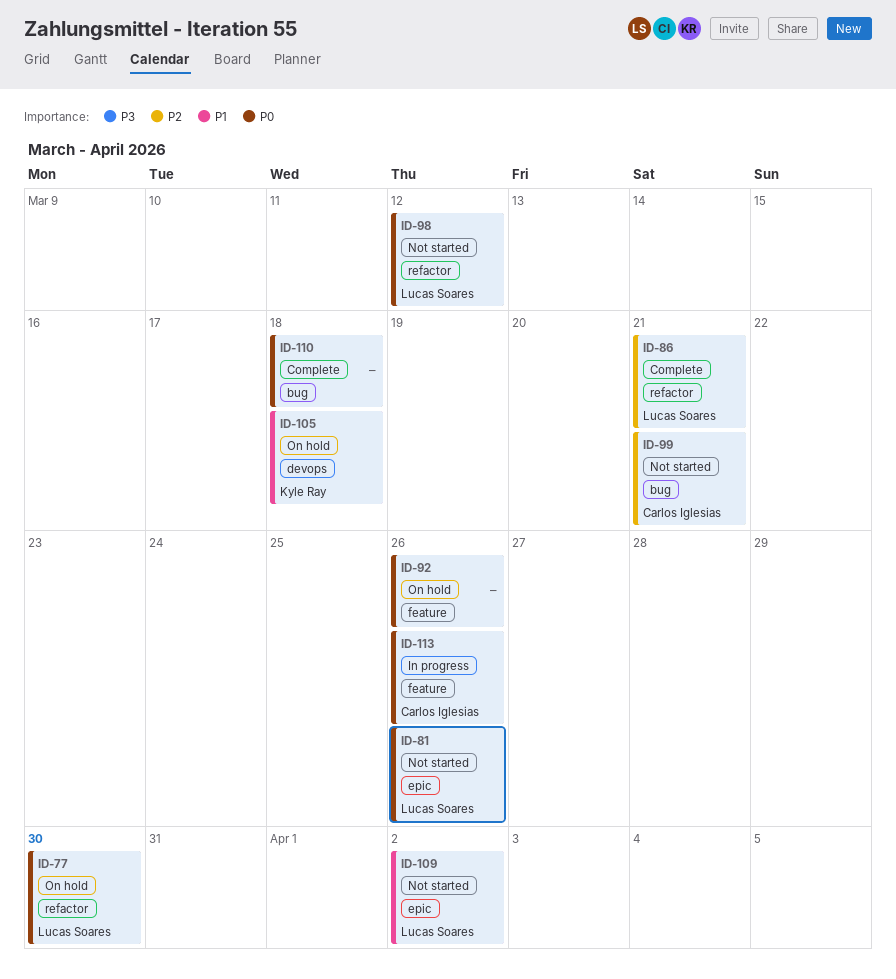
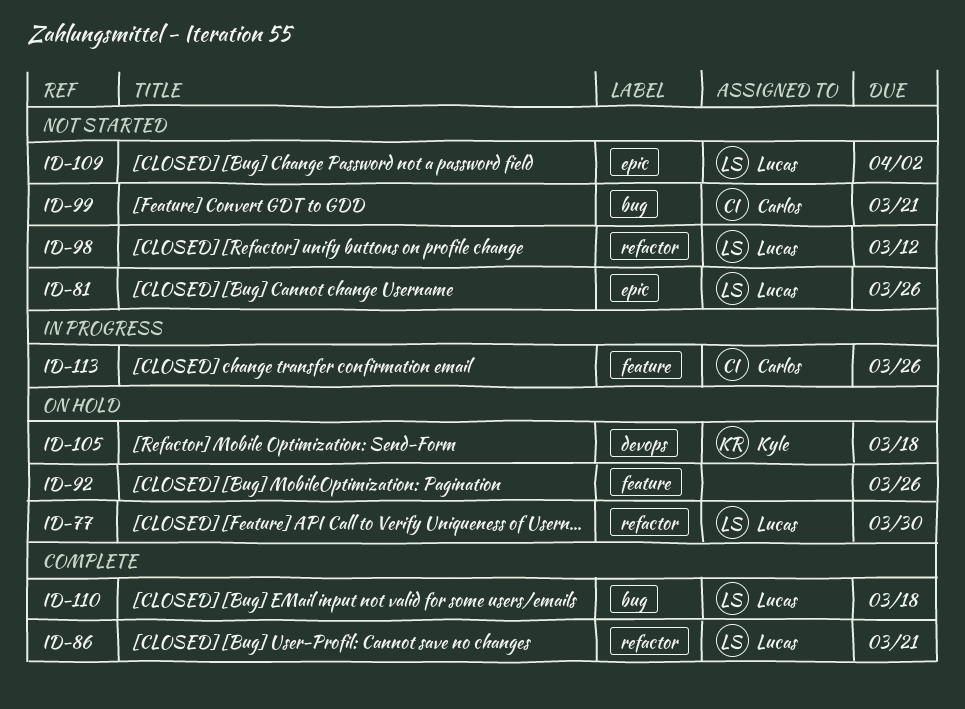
ID-110, owner: none -> Lucas Soares

